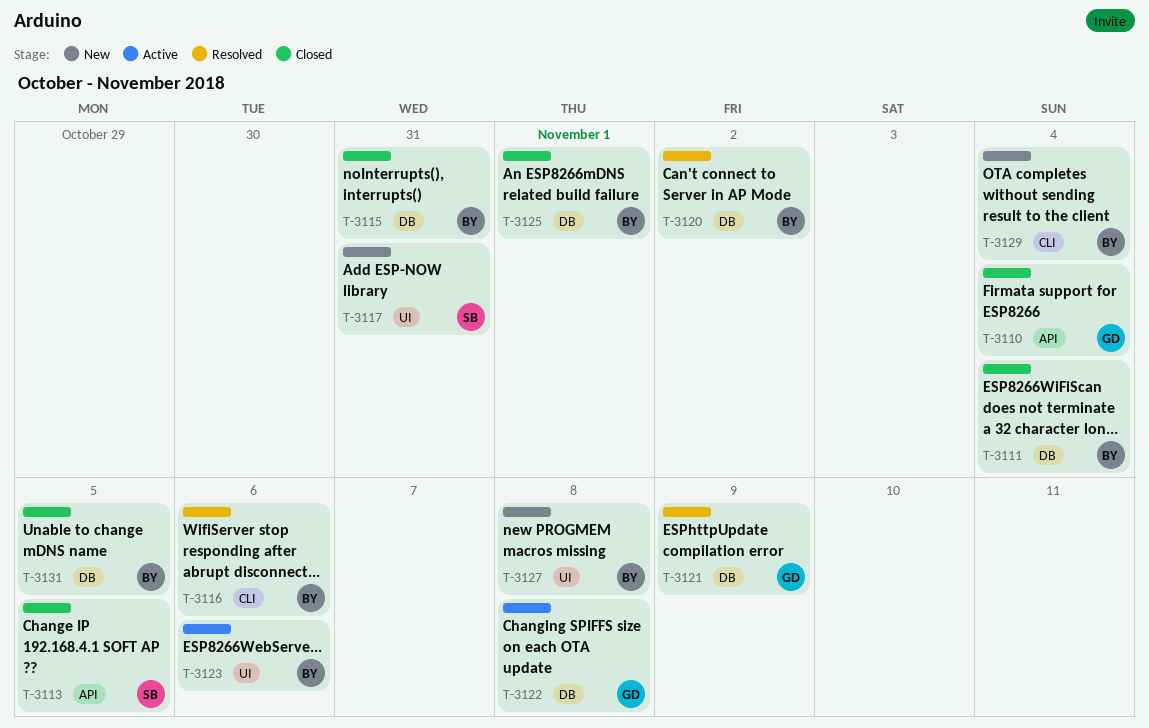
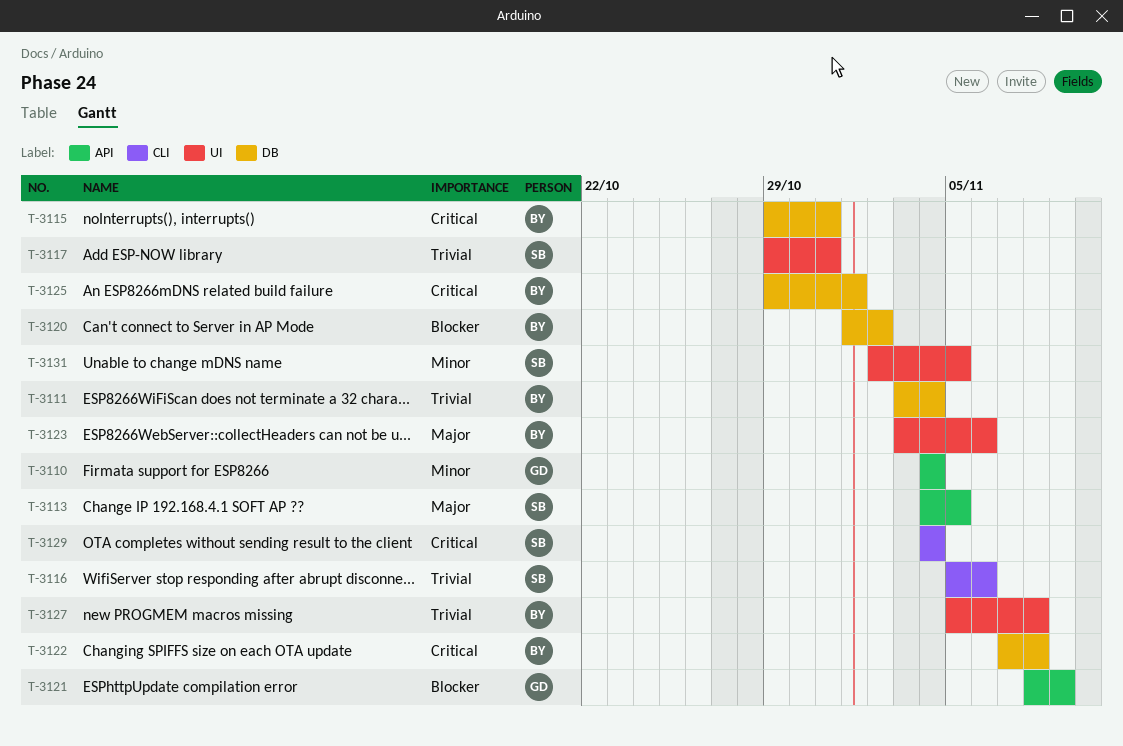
T-3116, owner: BY -> SB
T-3121, label: DB -> API
T-3122, owner: GD -> BY
T-3129, owner: BY -> SB
T-3131, owner: BY -> SB
T-3131, label: DB -> UI

